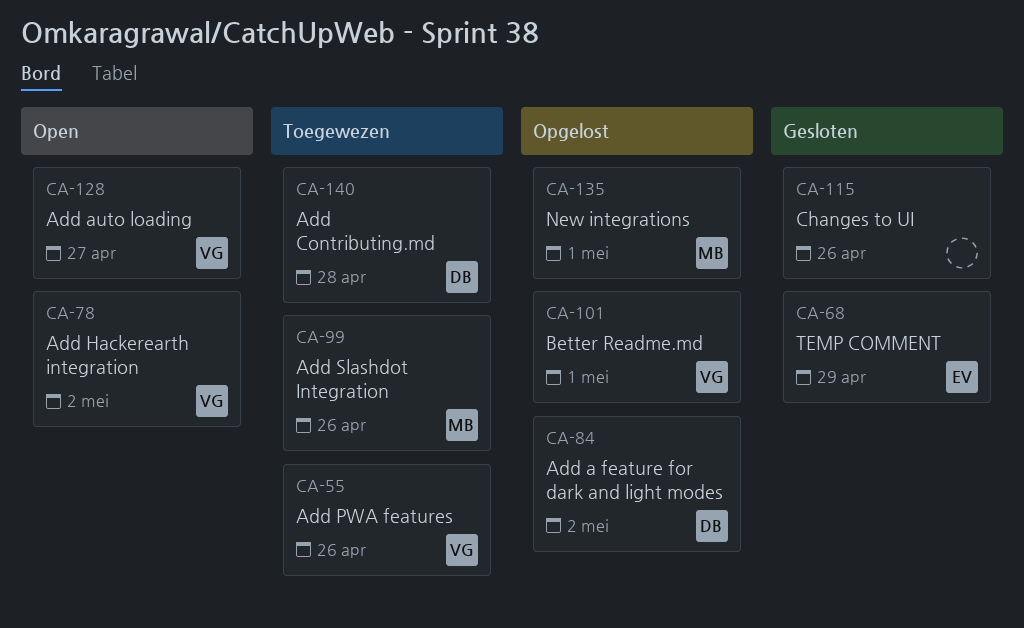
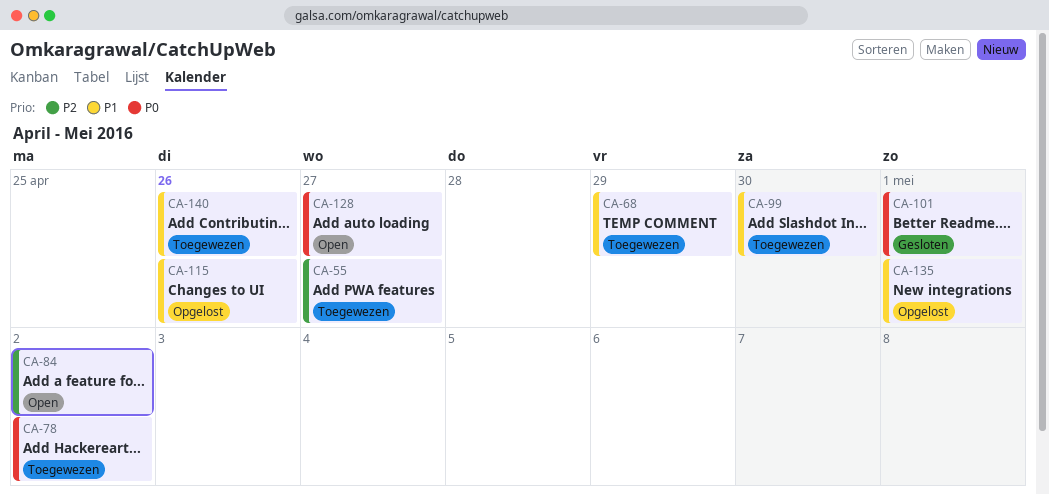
CA-55, due: Apr 26 -> Apr 27
CA-68, status: Gesloten -> Toegewezen
CA-78, status: Open -> Toegewezen
CA-84, status: Opgelost -> Open
CA-99, due: Apr 26 -> Apr 30
CA-101, status: Opgelost -> Gesloten
CA-115, status: Gesloten -> Opgelost
CA-140, due: Apr 28 -> Apr 26

